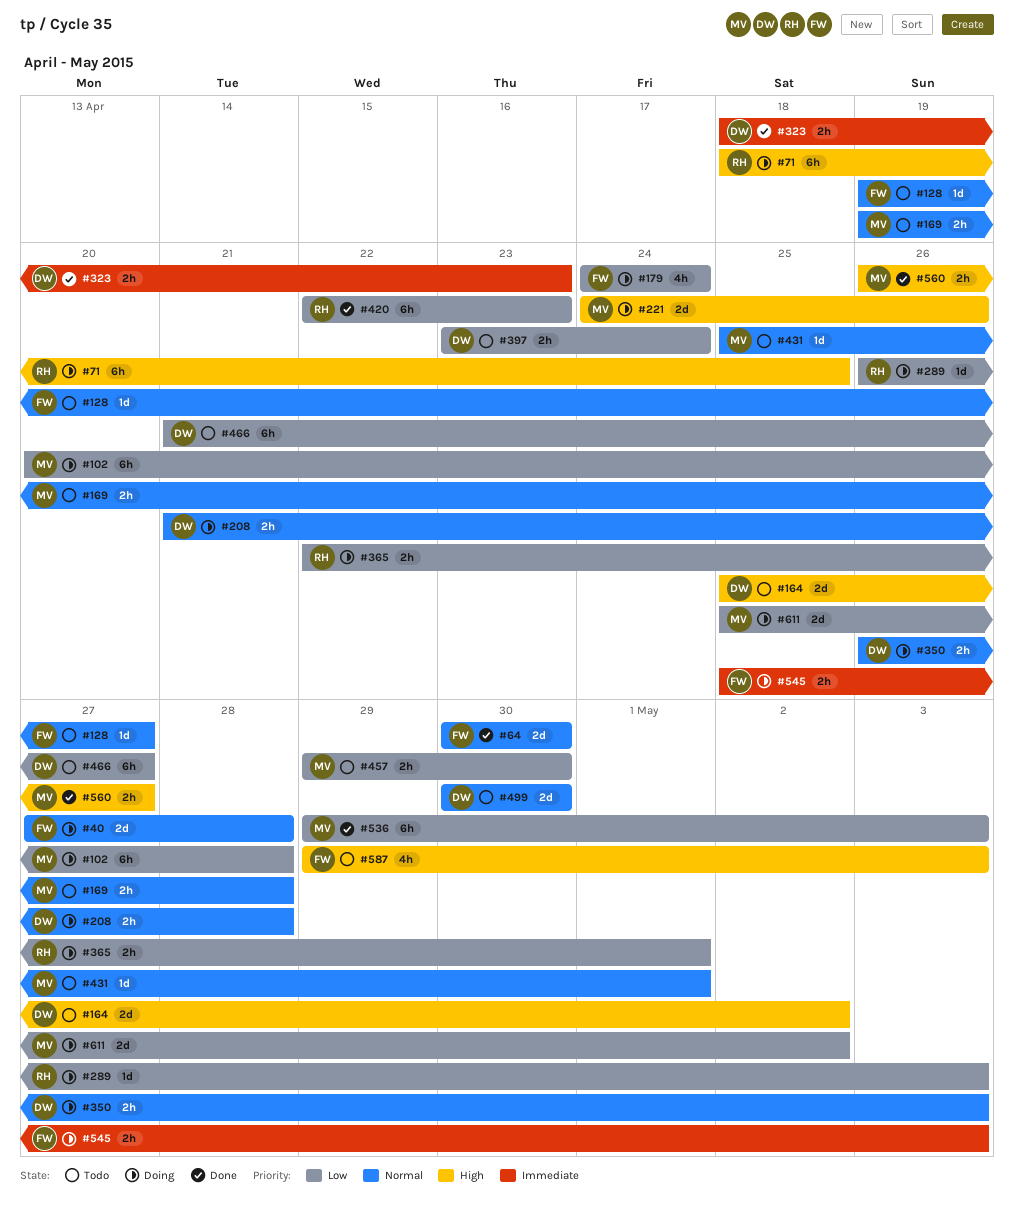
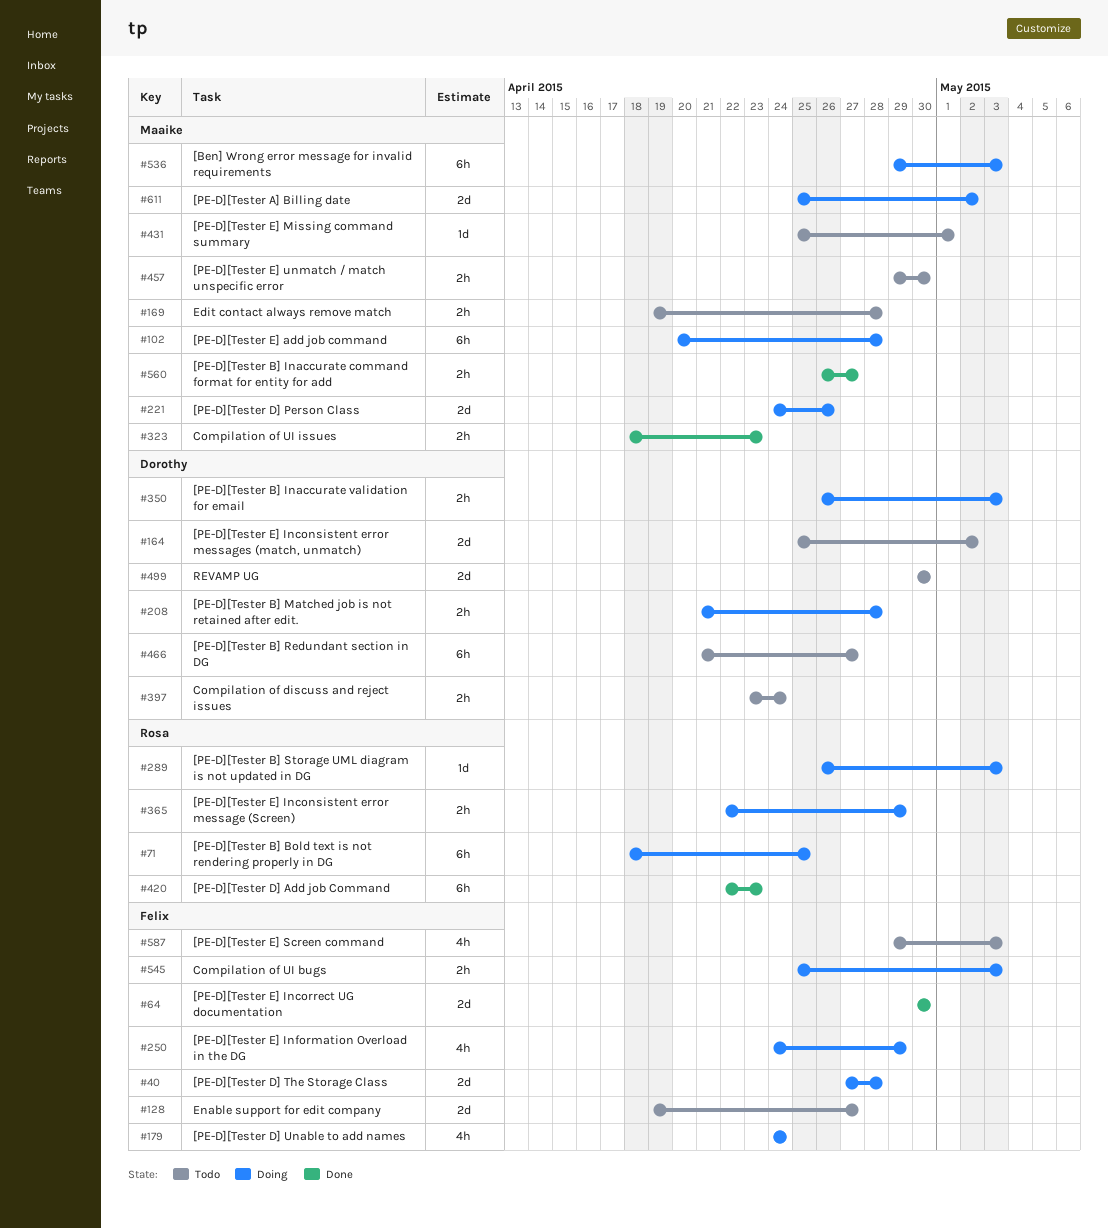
#128, estimate: 1d -> 2d
#250: none -> present
#323, owner: Dorothy -> Maaike
#365, due: May 1 -> Apr 29
#536, status: Done -> Doing

